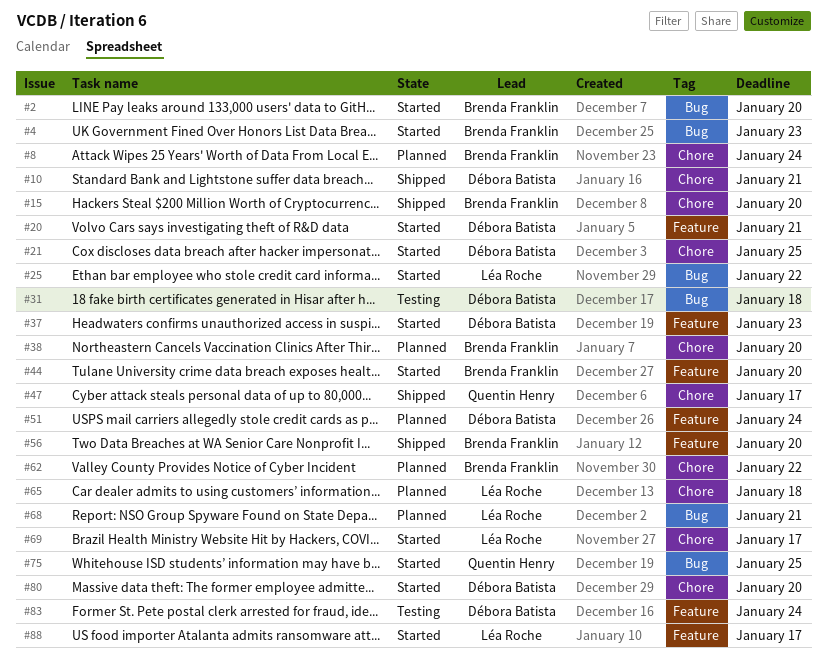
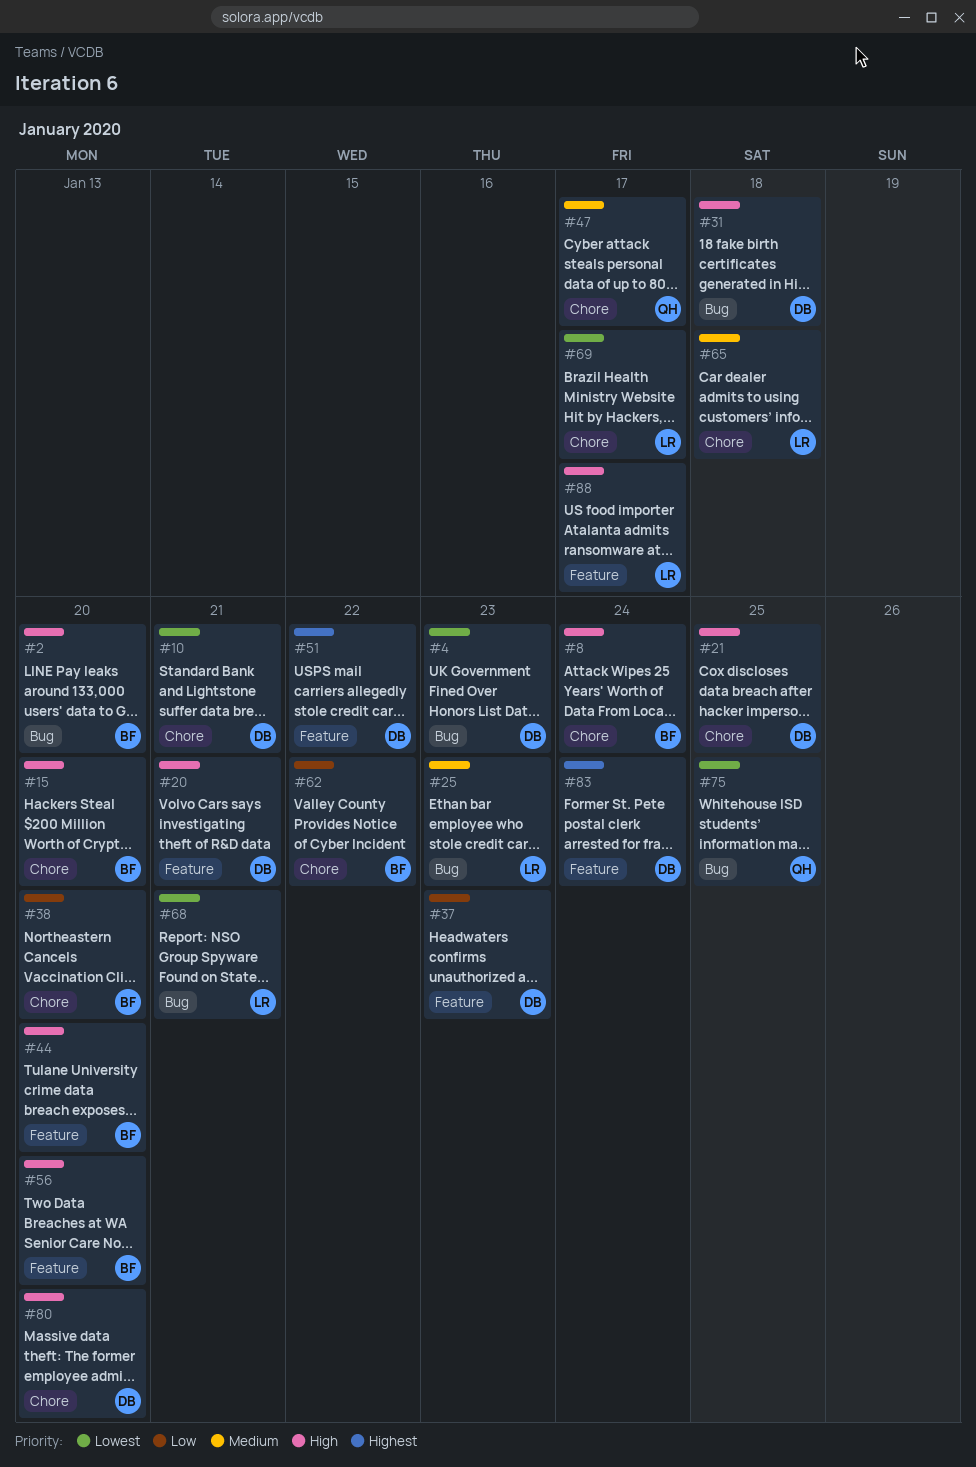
#4, owner: Brenda Franklin -> Débora Batista
#25, due: Jan 22 -> Jan 23
#51, due: Jan 24 -> Jan 22

